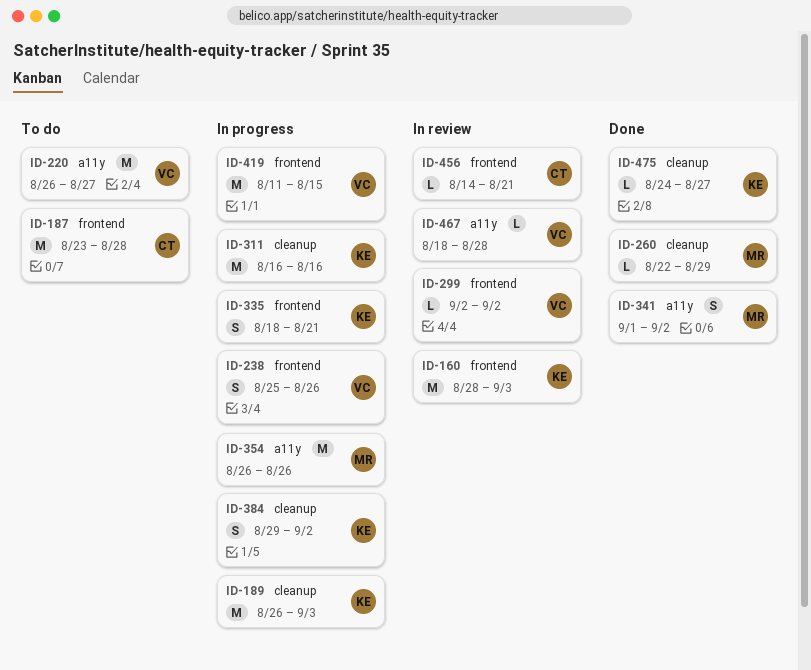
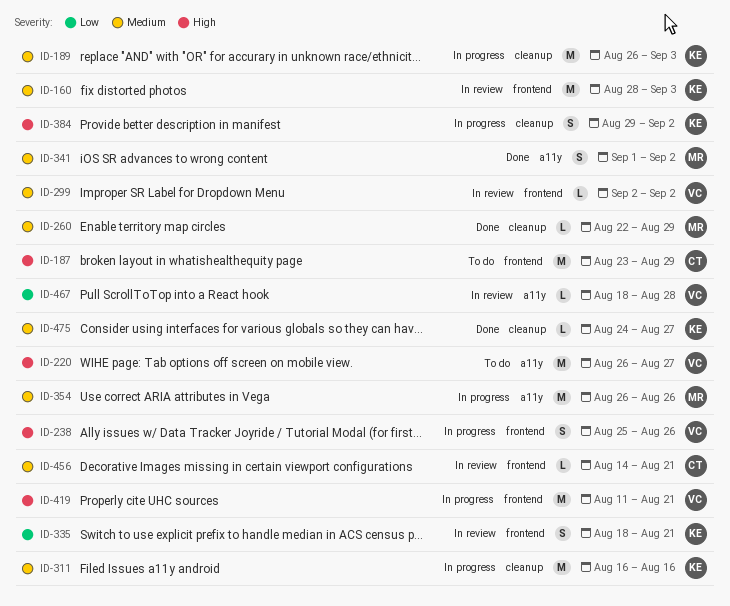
ID-187, due: Aug 28 -> Aug 29
ID-335, status: In progress -> In review
ID-419, due: Aug 15 -> Aug 21

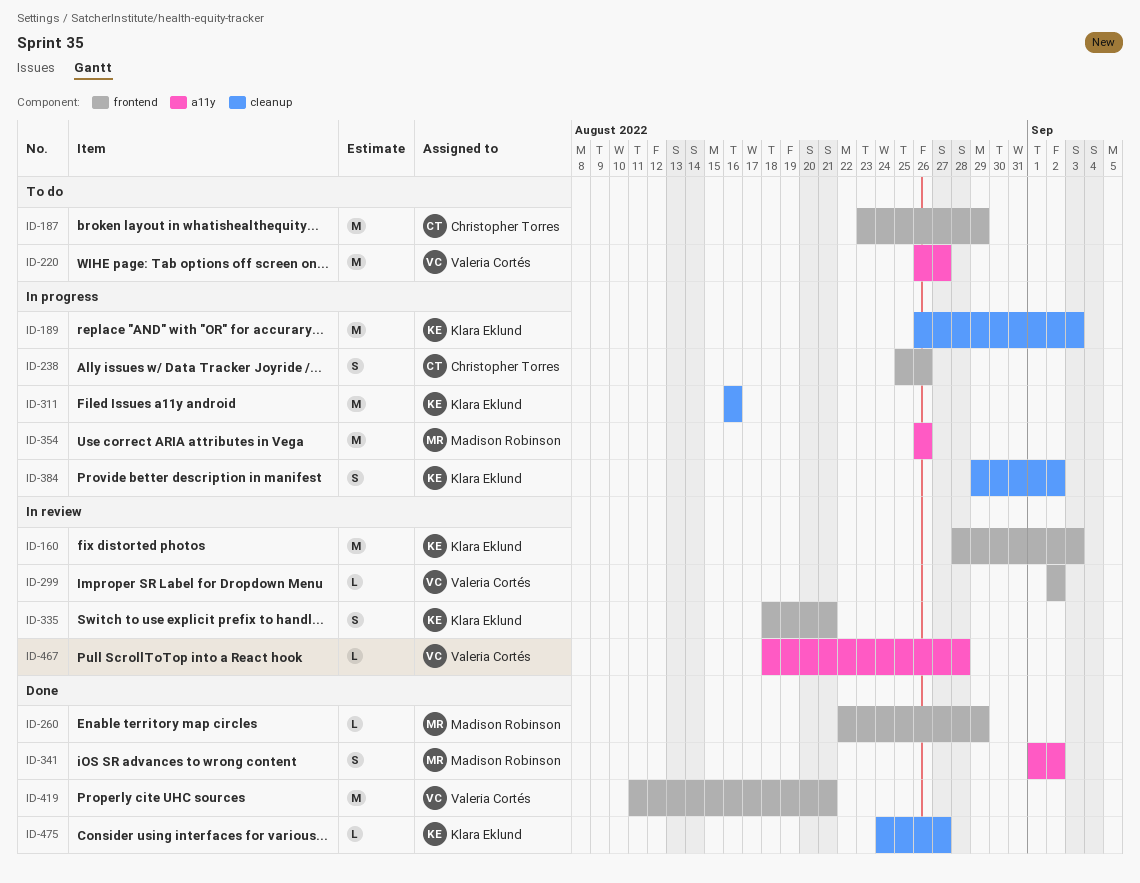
ID-238, owner: Valeria Cortés -> Christopher Torres
ID-260, label: cleanup -> frontend
ID-419, status: In progress -> Done
ID-456: present -> none

